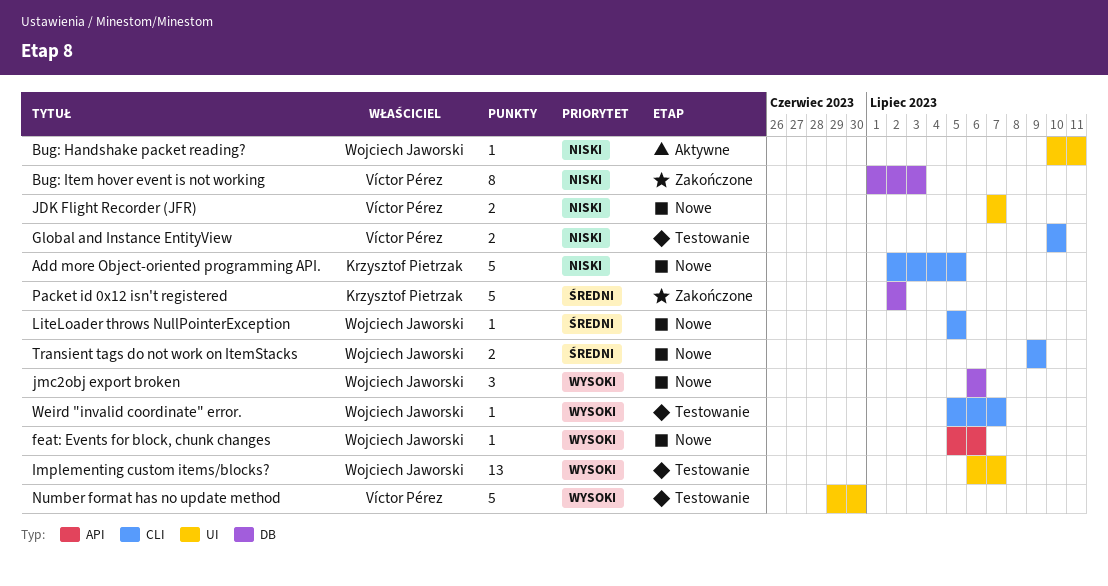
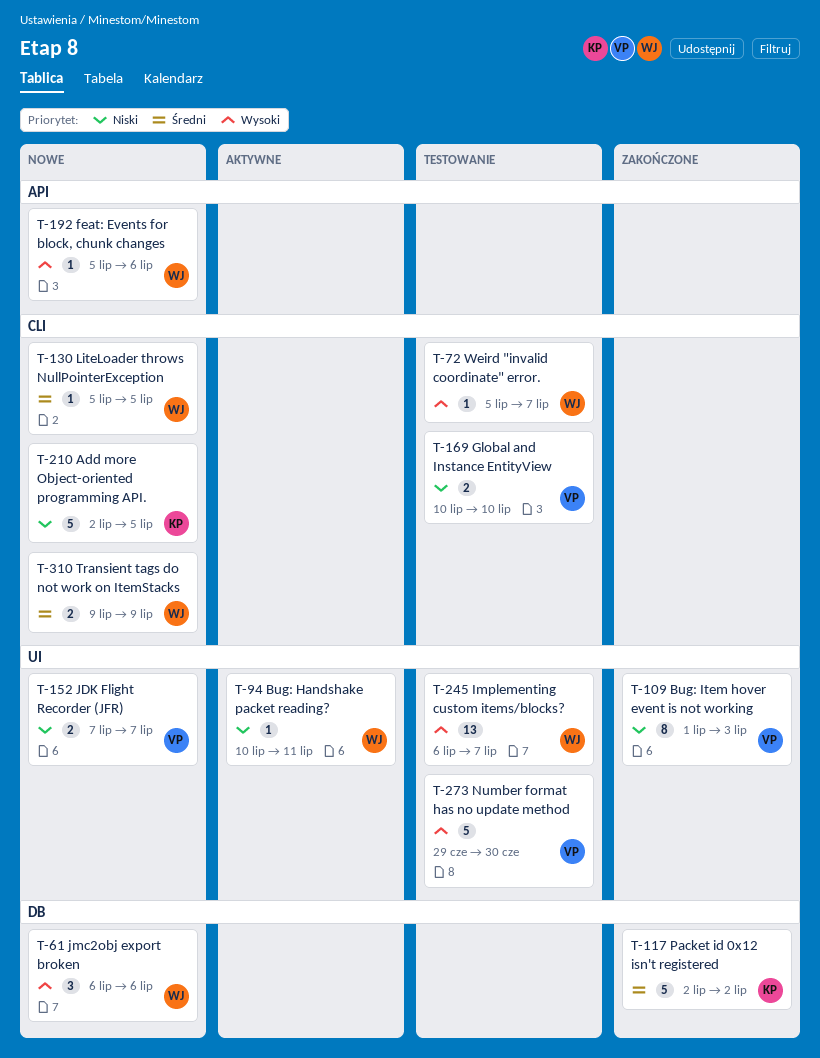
Bug: Item hover event is not working, label: DB -> UI

